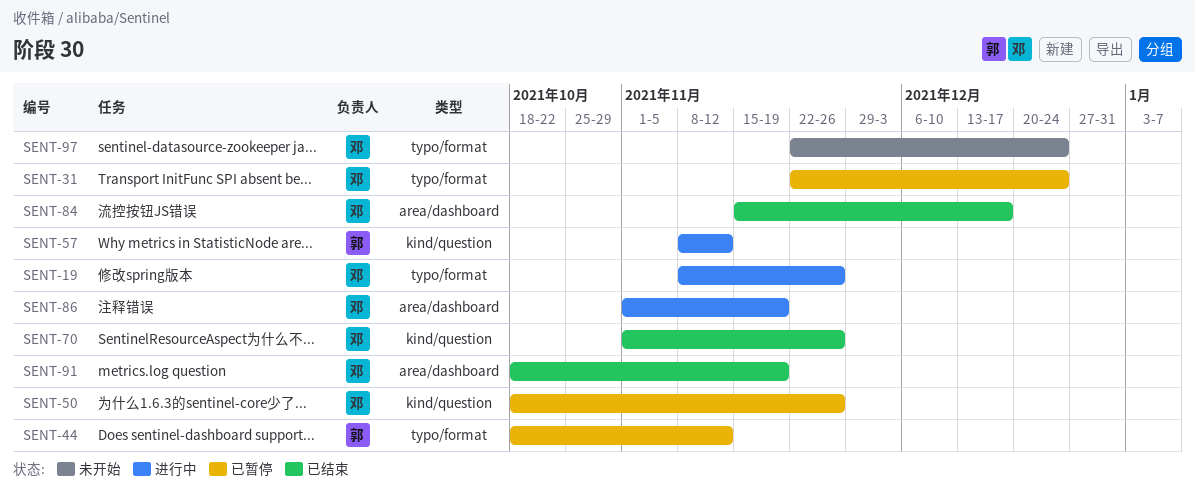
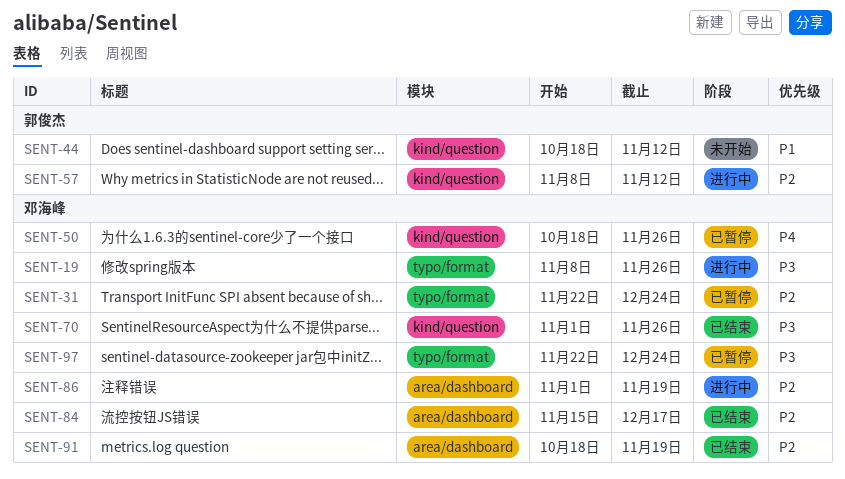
SENT-44, status: 已暂停 -> 未开始
SENT-44, label: typo/format -> kind/question
SENT-97, status: 未开始 -> 已暂停

